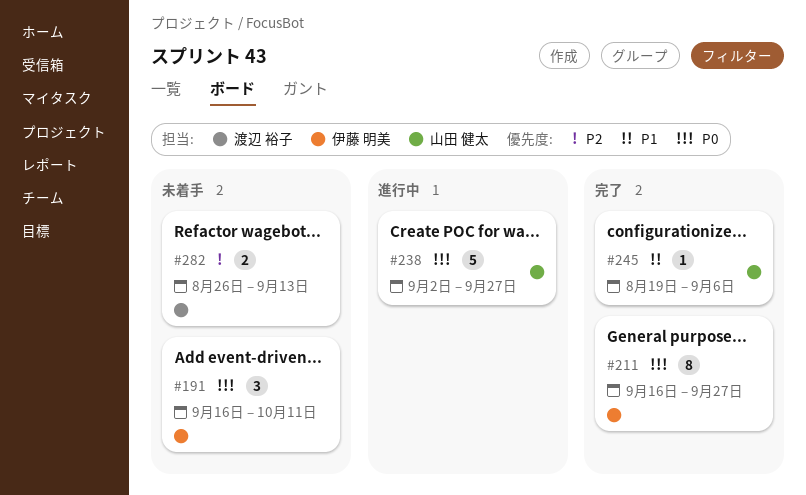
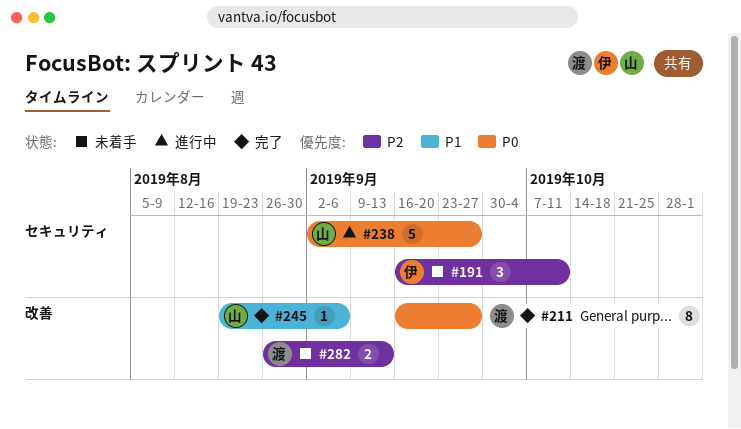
#191, priority: P0 -> P2
#211, owner: 伊藤 明美 -> 渡辺 裕子

